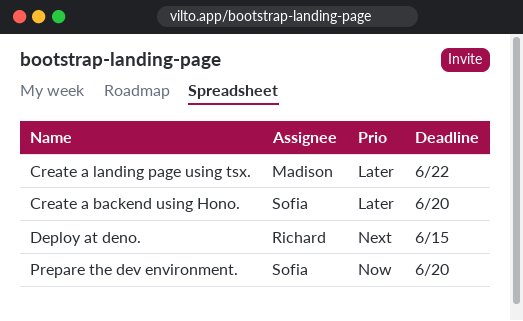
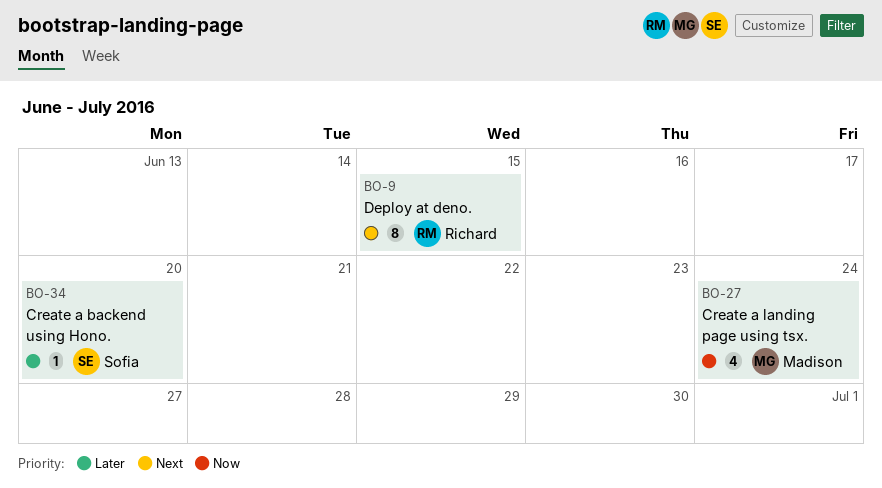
Create a landing page using tsx., priority: Later -> Now
Create a landing page using tsx., due: Jun 22 -> Jun 24
Prepare the dev environment.: present -> none

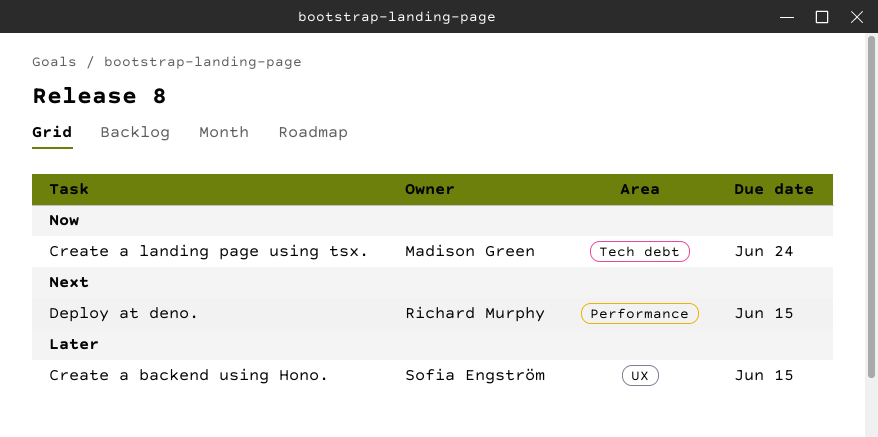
Create a backend using Hono., due: Jun 20 -> Jun 15

